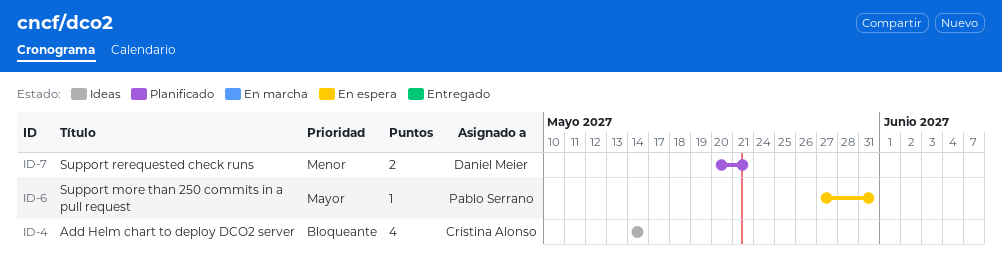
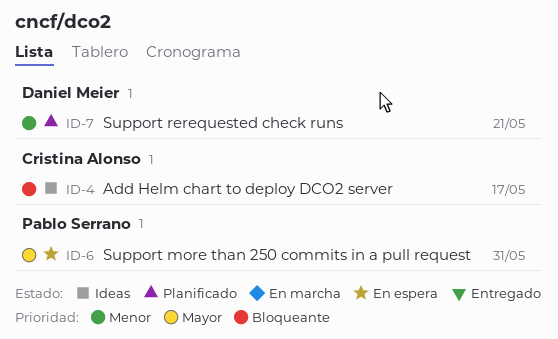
ID-4, due: May 14 -> May 17

